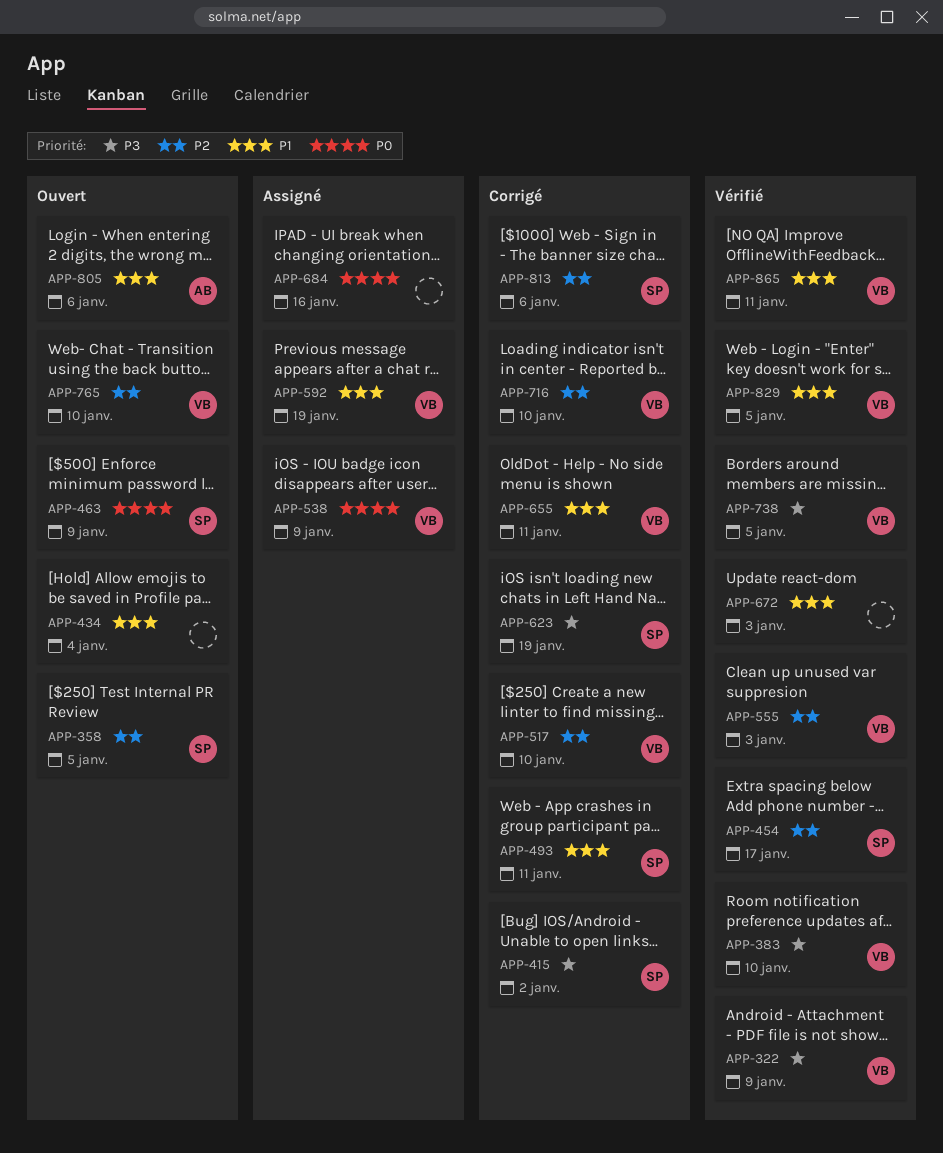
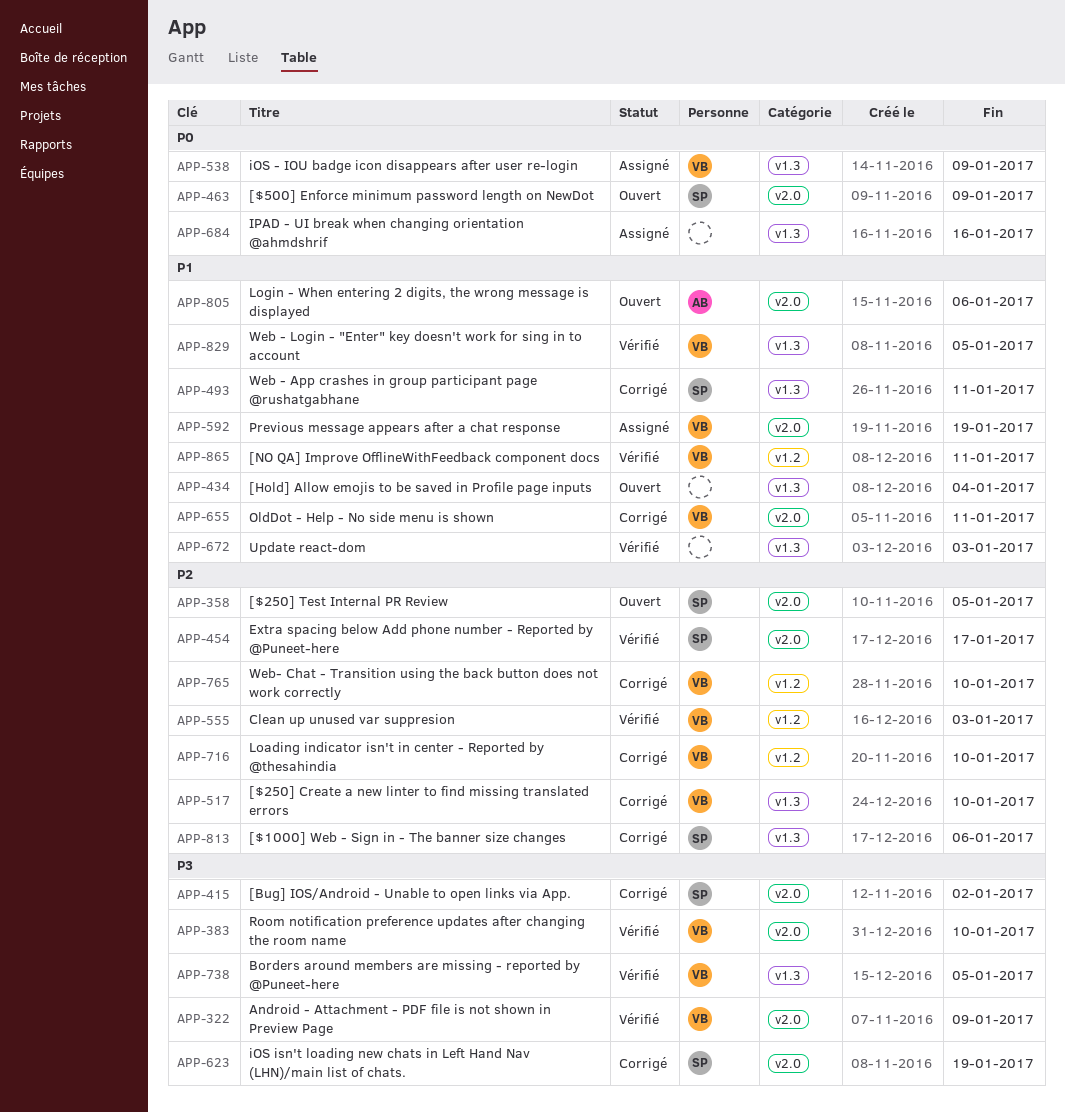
APP-765, status: Ouvert -> Corrigé

